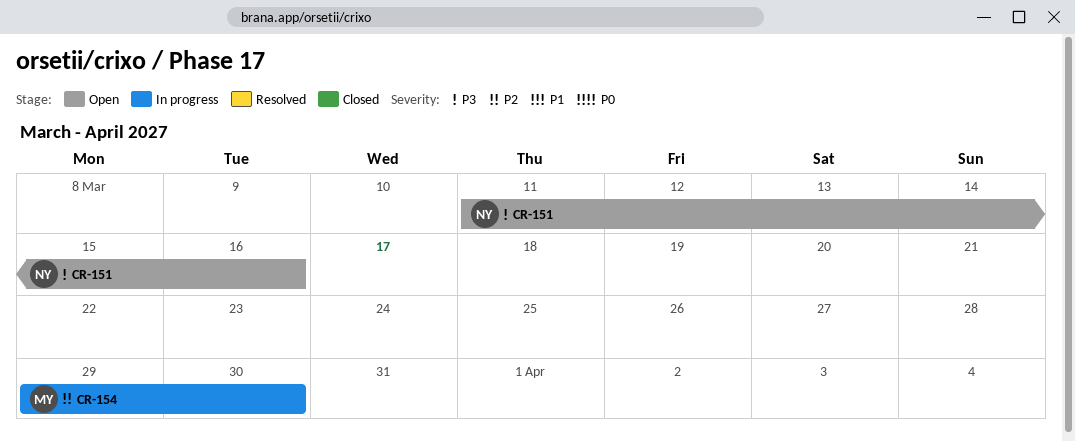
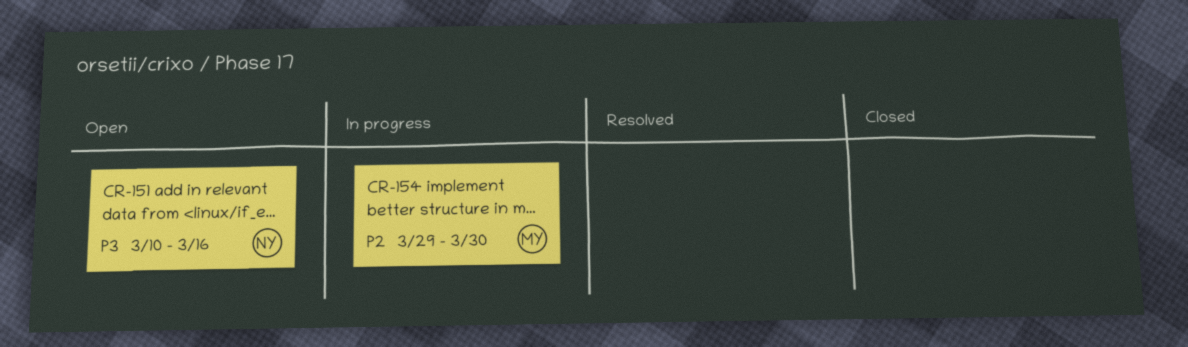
CR-151, start: Mar 11 -> Mar 10

